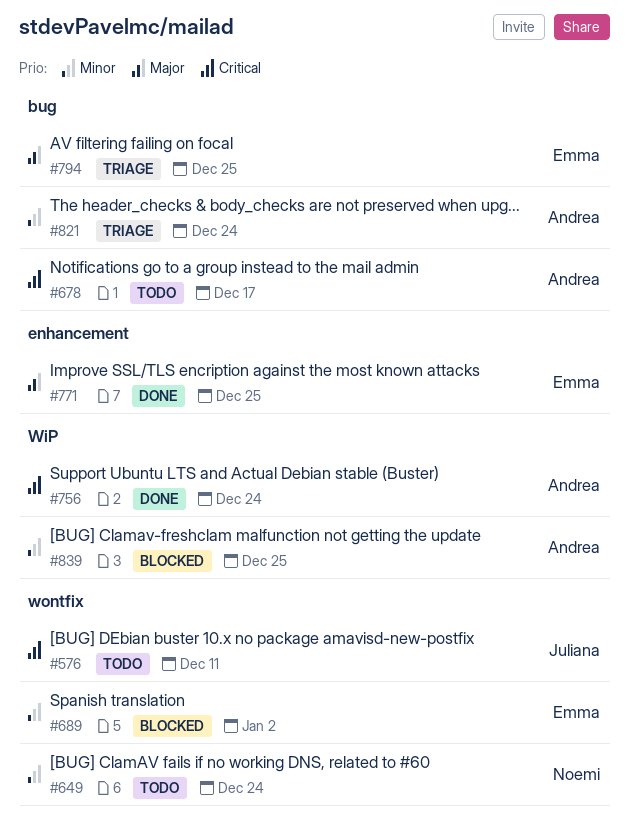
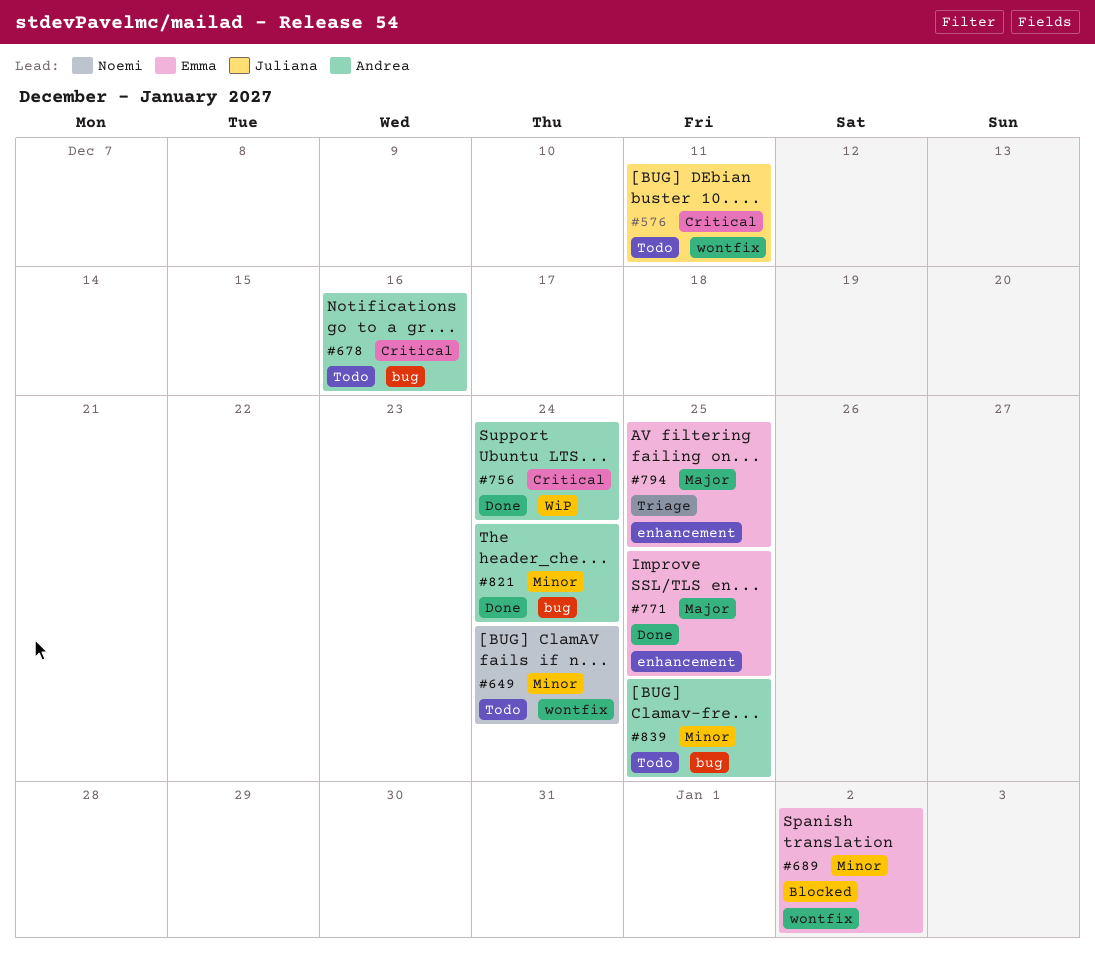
#678, due: Dec 17 -> Dec 16
#794, label: bug -> enhancement
#821, status: Triage -> Done
#839, status: Blocked -> Todo
#839, label: WiP -> bug

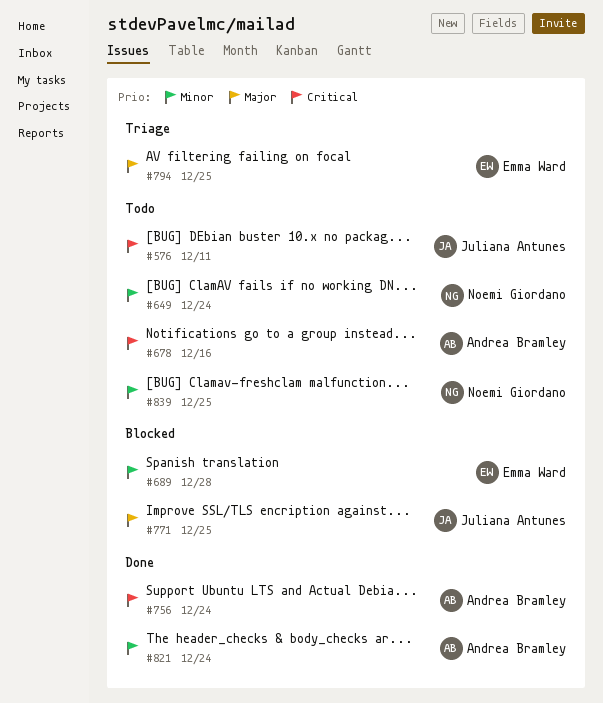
#689, due: Jan 2 -> Dec 28
#771, status: Done -> Blocked
#771, owner: Emma Ward -> Juliana Antunes
#839, owner: Andrea Bramley -> Noemi Giordano

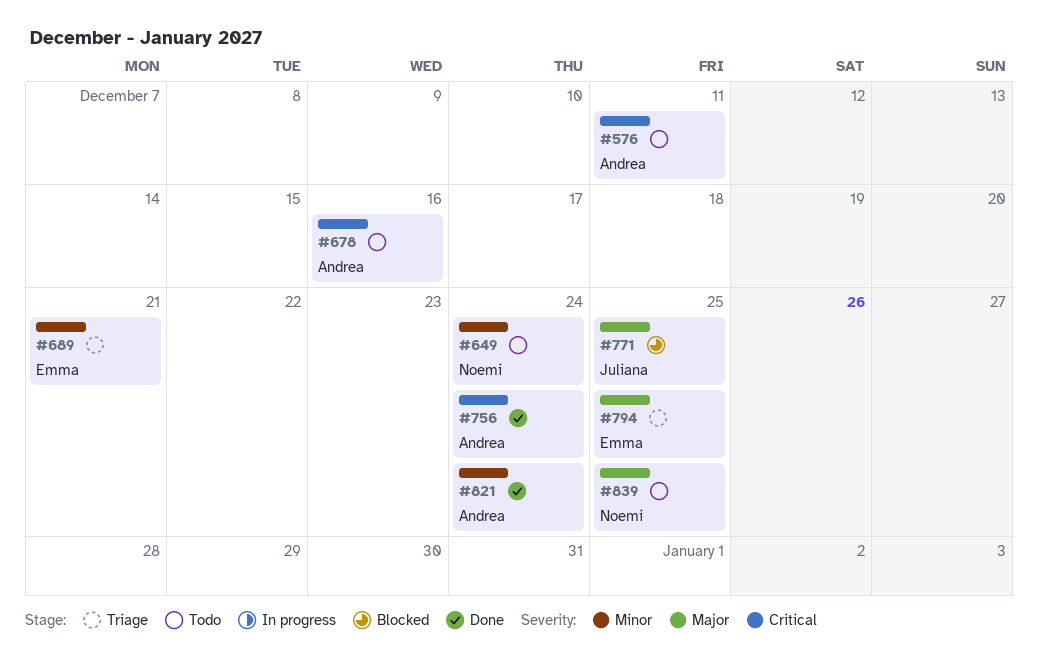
#576, owner: Juliana Antunes -> Andrea Bramley
#689, status: Blocked -> Triage
#689, due: Dec 28 -> Dec 21
#839, priority: Minor -> Major

